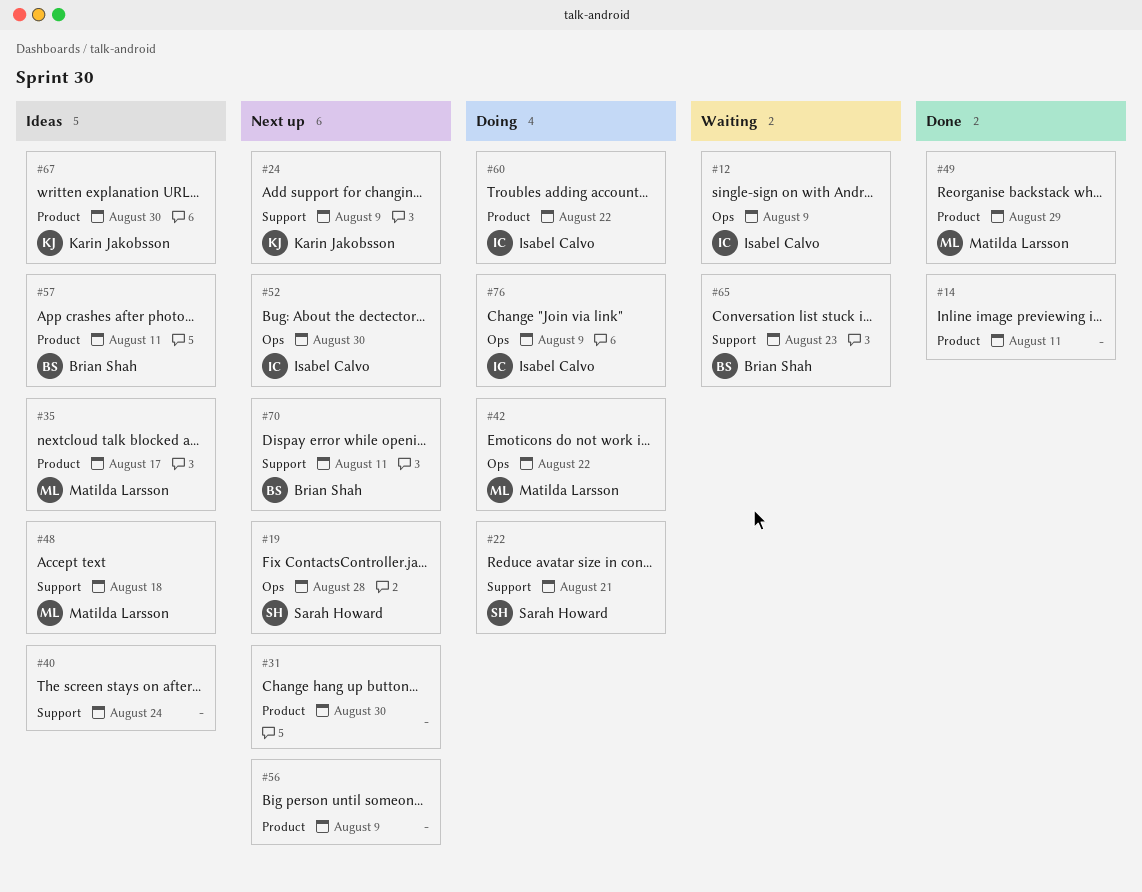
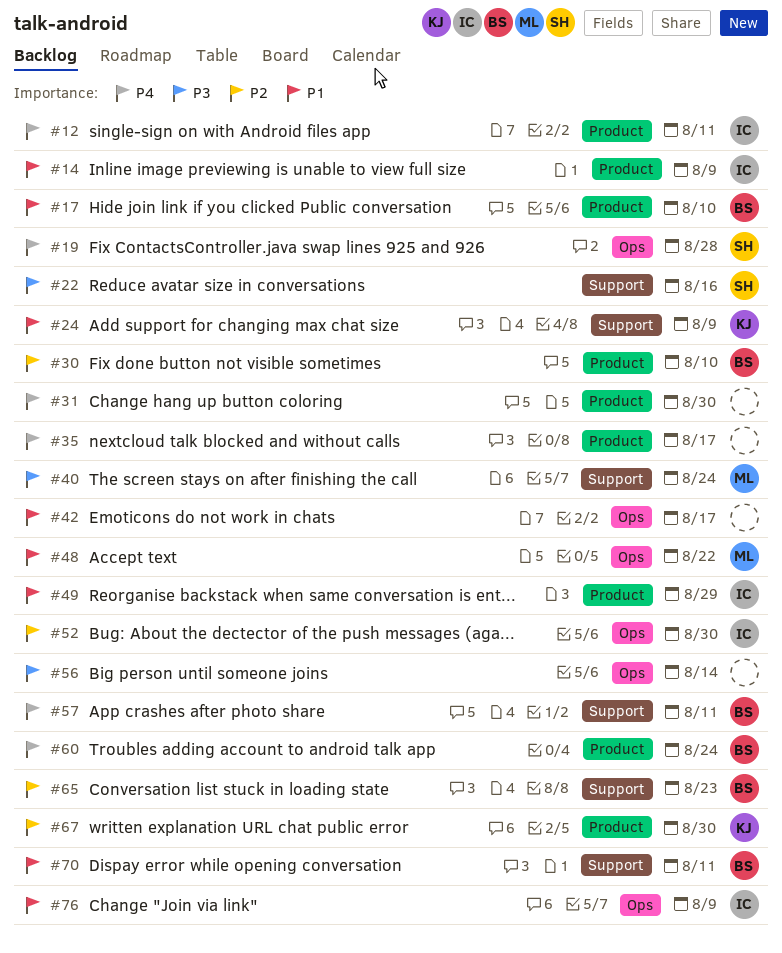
#12, label: Ops -> Product
#12, due: Aug 9 -> Aug 11
#14, owner: none -> Isabel Calvo
#14, due: Aug 11 -> Aug 9
#17: none -> present
#22, due: Aug 21 -> Aug 16
#30: none -> present
#35, owner: Matilda Larsson -> none
#40, owner: none -> Matilda Larsson
#42, owner: Matilda Larsson -> none
#42, due: Aug 22 -> Aug 17
#48, label: Support -> Ops
#48, due: Aug 18 -> Aug 22
#49, owner: Matilda Larsson -> Isabel Calvo
#56, label: Product -> Ops
#56, due: Aug 9 -> Aug 14
#57, label: Product -> Support
#60, owner: Isabel Calvo -> Brian Shah
#60, due: Aug 22 -> Aug 24

